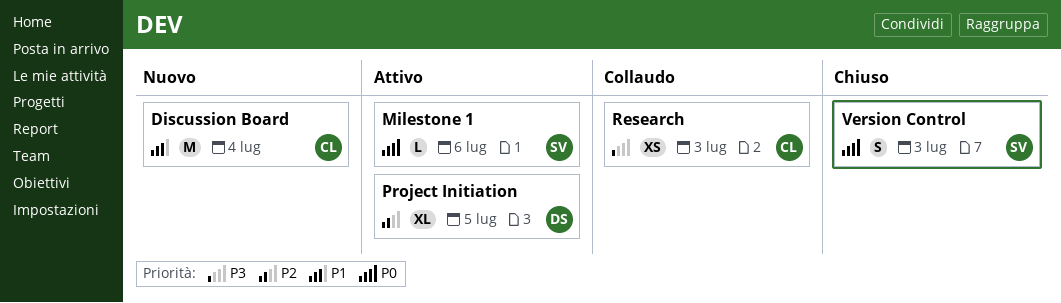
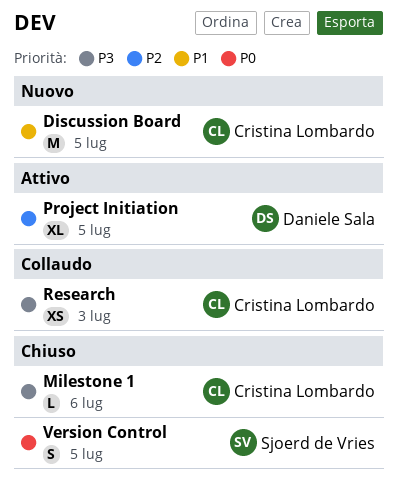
Discussion Board, due: Jul 4 -> Jul 5
Milestone 1, status: Attivo -> Chiuso
Milestone 1, owner: Sjoerd de Vries -> Cristina Lombardo
Milestone 1, priority: P0 -> P3
Version Control, due: Jul 3 -> Jul 5

